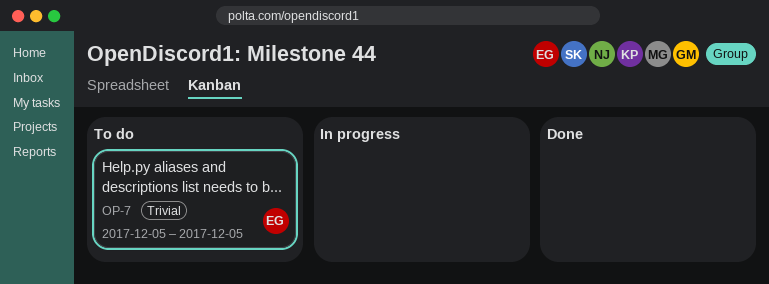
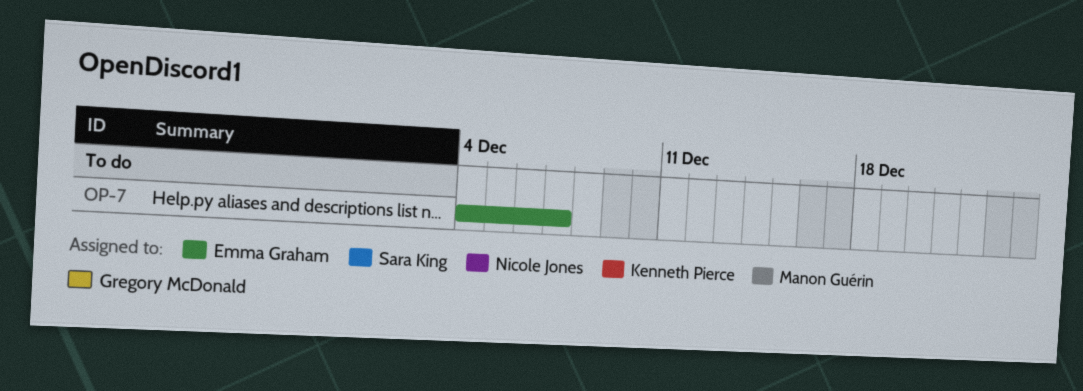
OP-7, start: Dec 5 -> Dec 4
OP-7, due: Dec 5 -> Dec 7

